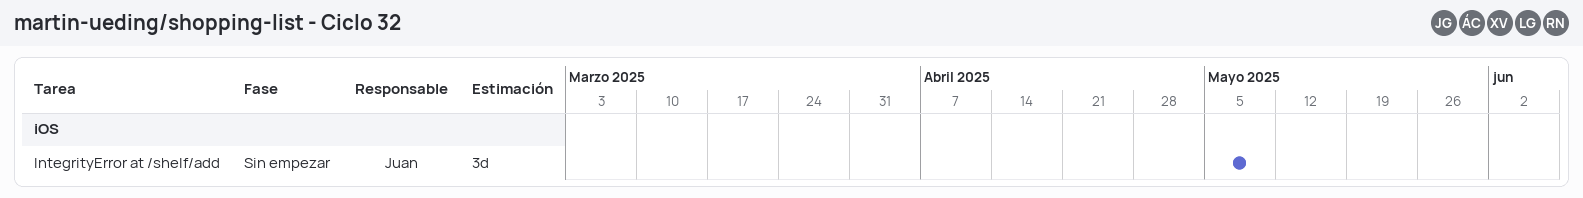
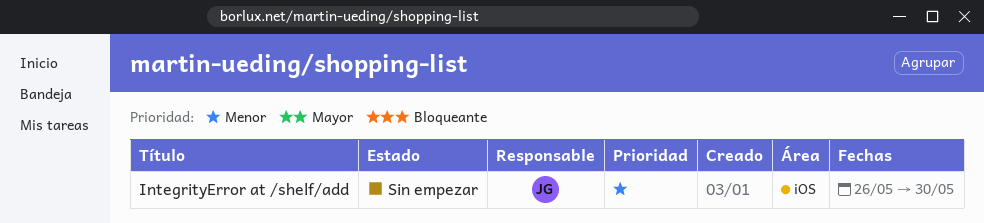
IntegrityError at /shelf/add, start: May 5 -> May 26
IntegrityError at /shelf/add, due: May 9 -> May 30

